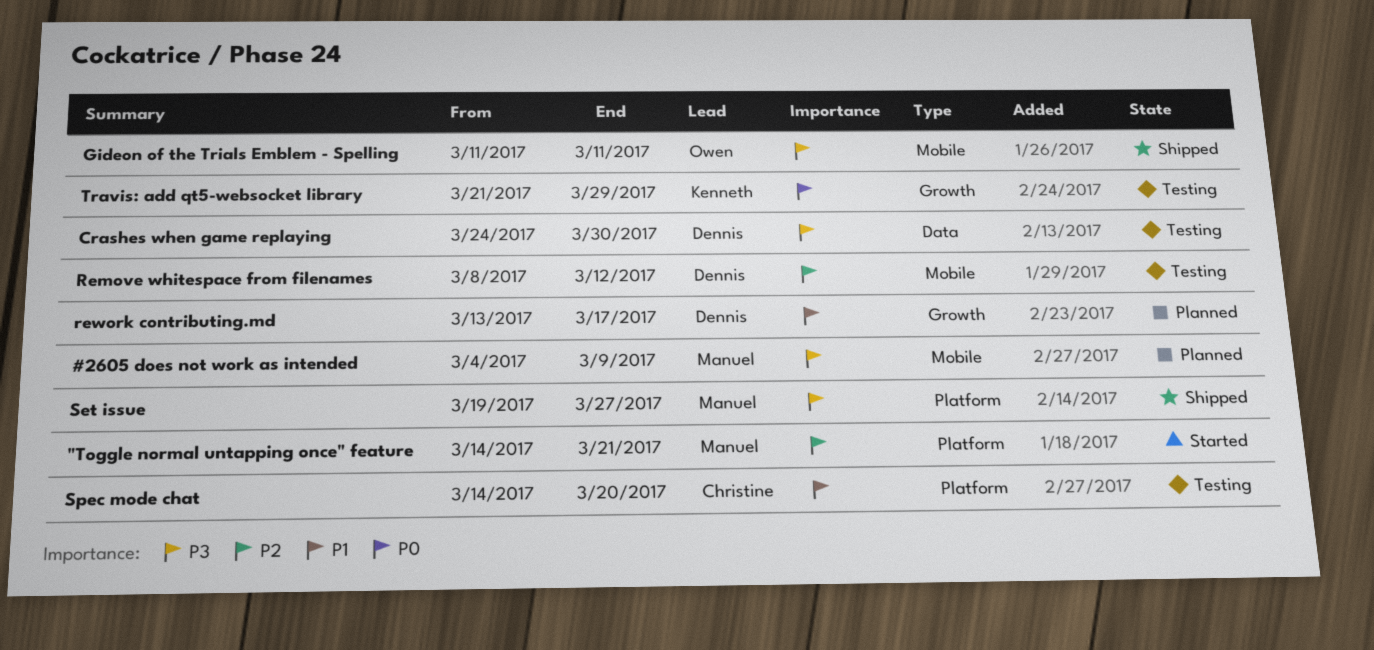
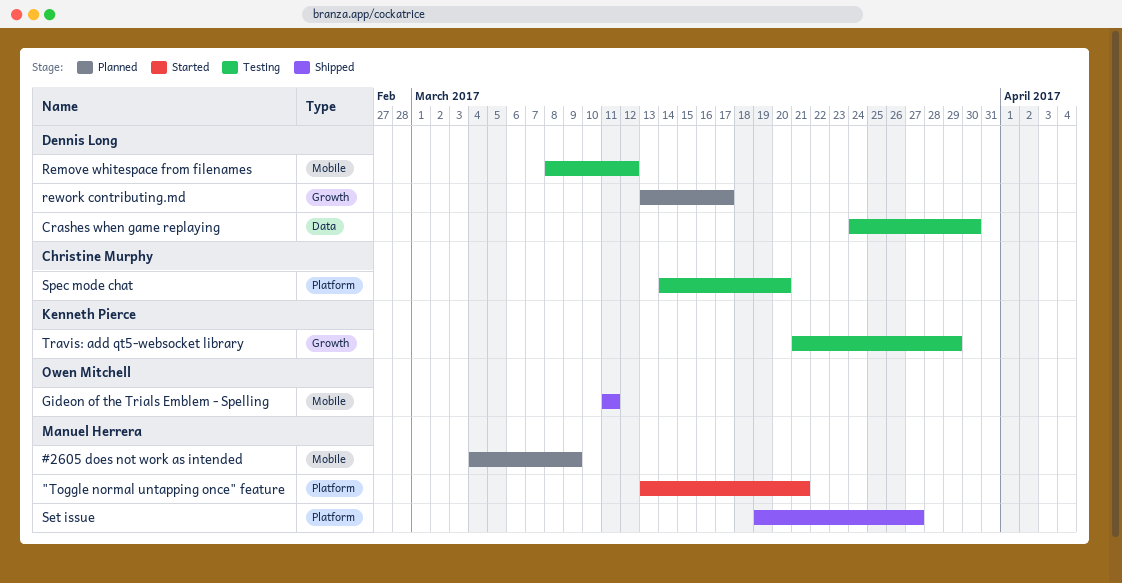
"Toggle normal untapping once" feature, start: Mar 14 -> Mar 13

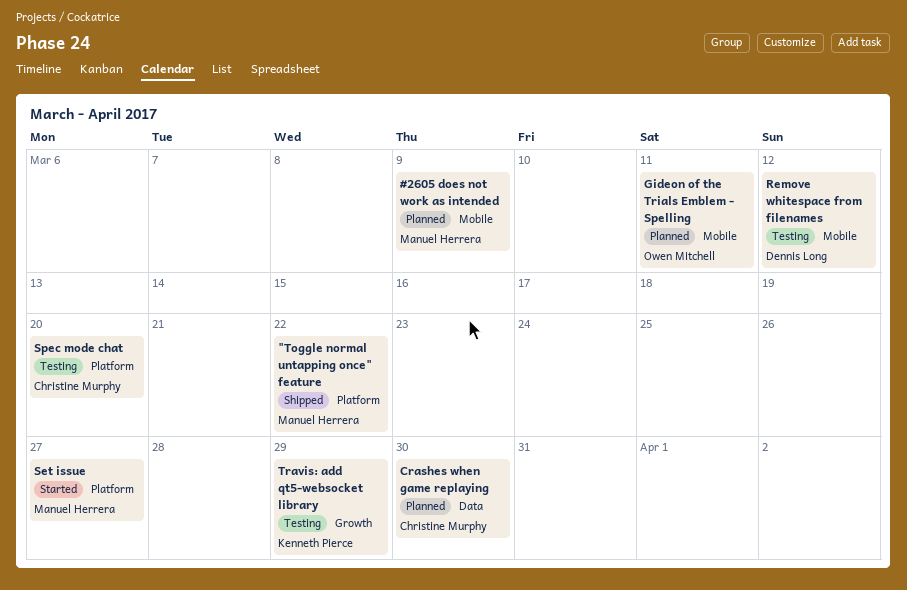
"Toggle normal untapping once" feature, status: Started -> Shipped
"Toggle normal untapping once" feature, due: Mar 21 -> Mar 22
Crashes when game replaying, status: Testing -> Planned
Crashes when game replaying, owner: Dennis Long -> Christine Murphy
Gideon of the Trials Emblem - Spelling, status: Shipped -> Planned
rework contributing.md: present -> none
Set issue, status: Shipped -> Started

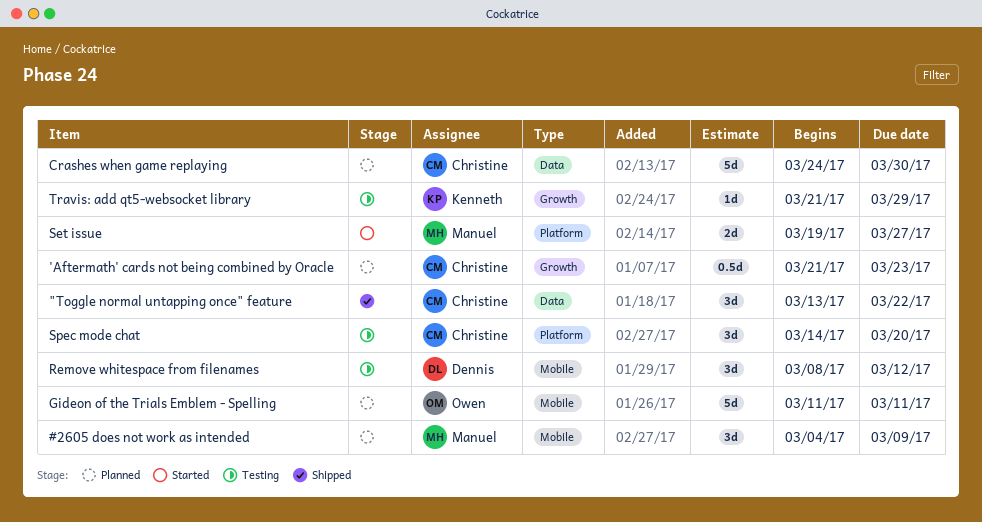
"Toggle normal untapping once" feature, owner: Manuel Herrera -> Christine Murphy
"Toggle normal untapping once" feature, label: Platform -> Data
'Aftermath' cards not being combined by Oracle: none -> present

